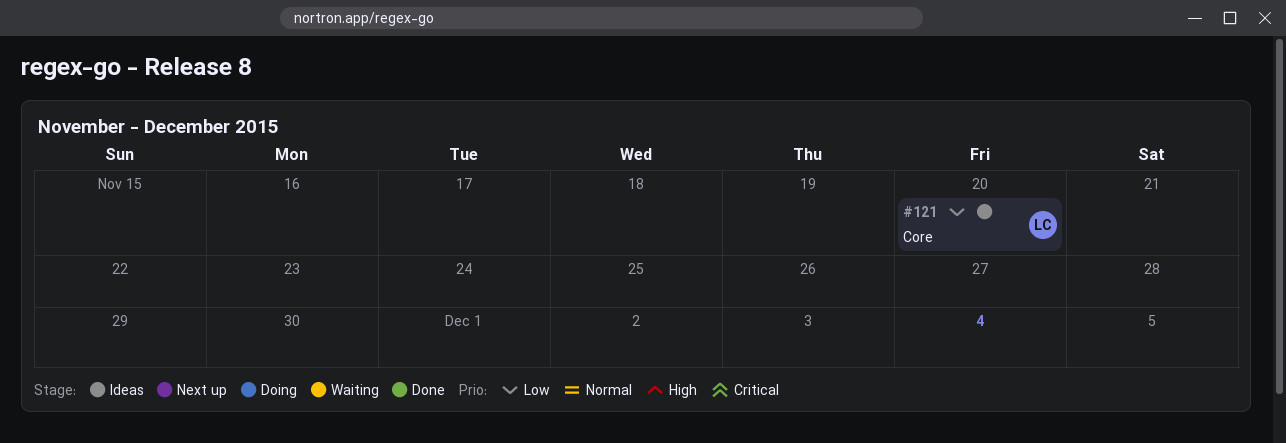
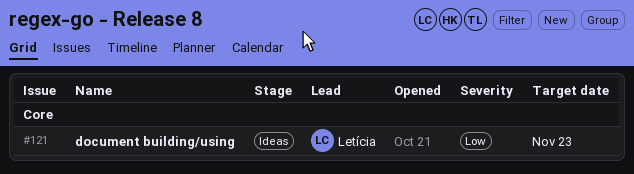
#121, due: Nov 20 -> Nov 23

